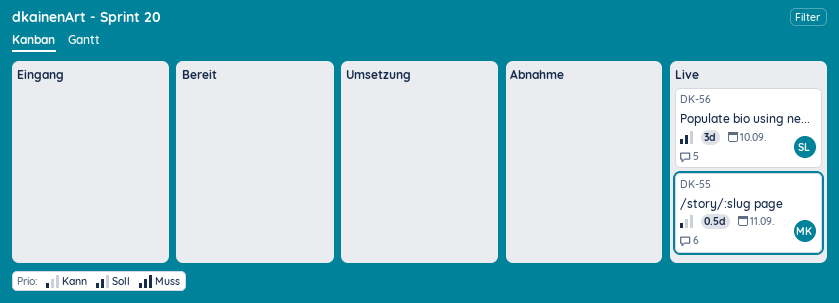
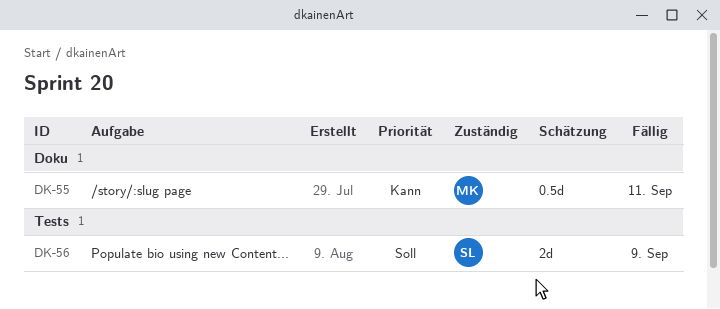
DK-56, estimate: 3d -> 2d
DK-56, due: Sep 10 -> Sep 9

